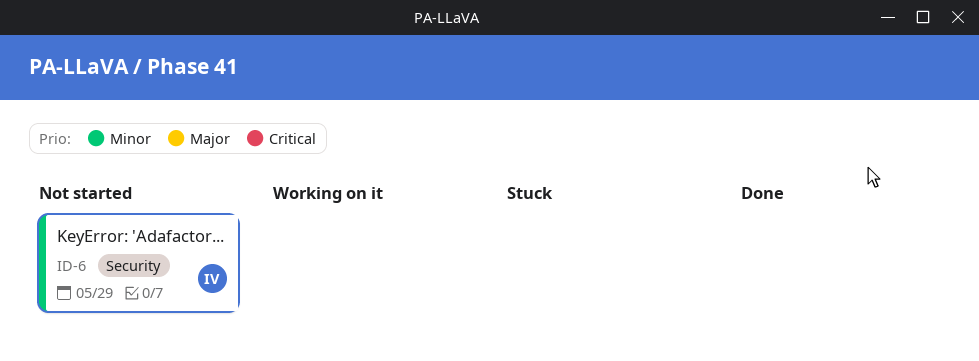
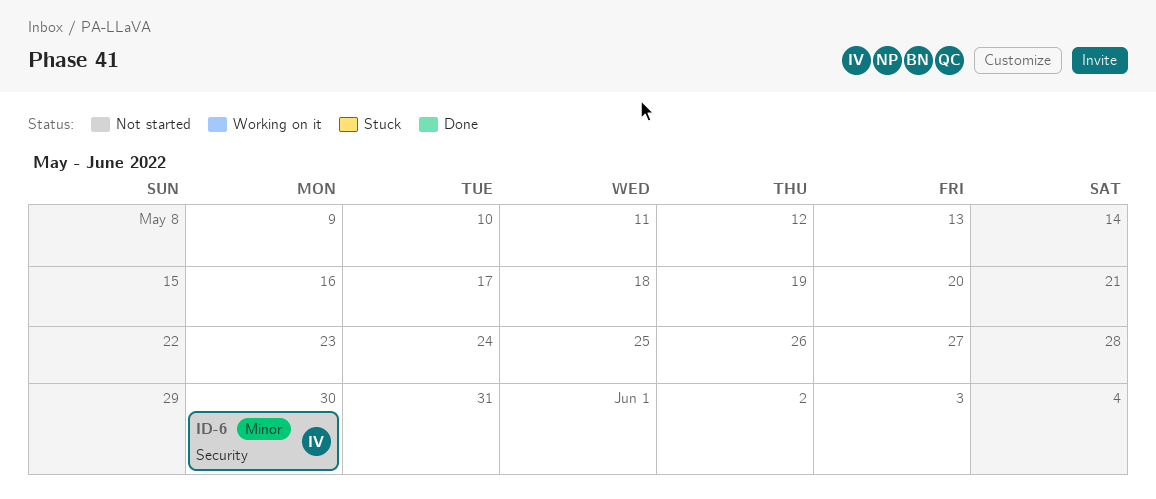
ID-6, due: May 29 -> May 30

